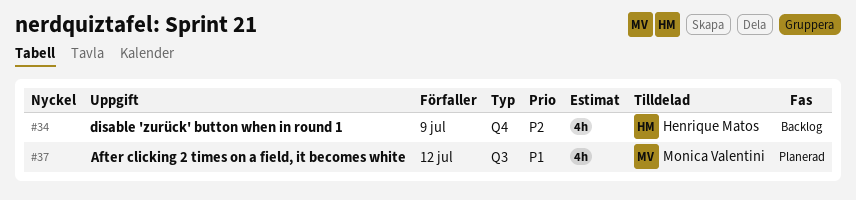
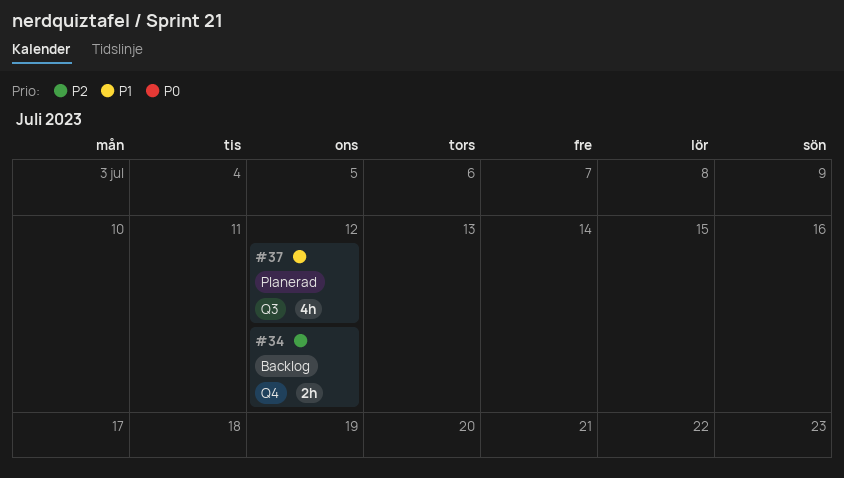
#34, estimate: 4h -> 2h
#34, due: Jul 9 -> Jul 12

